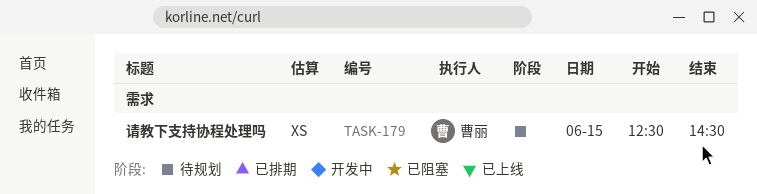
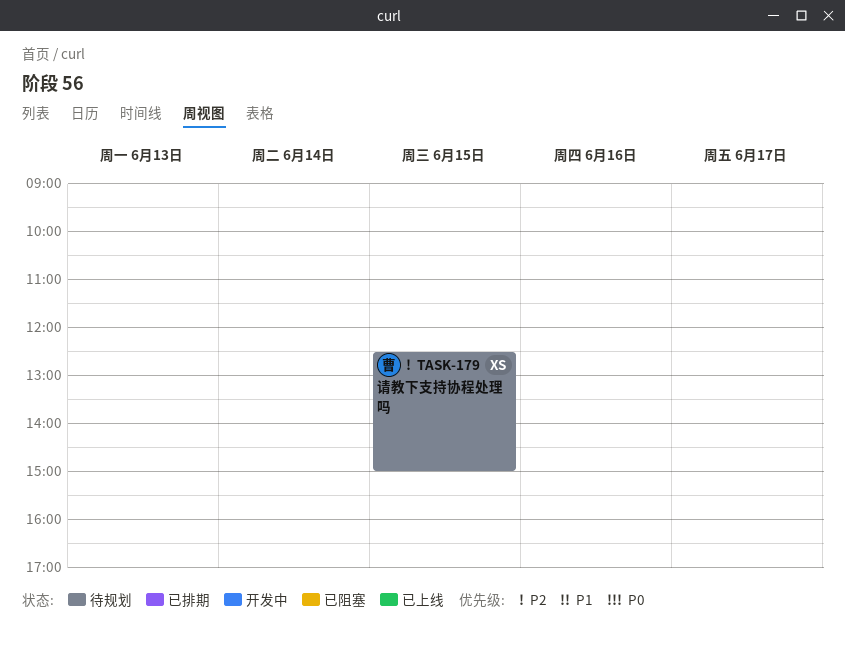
TASK-179, ends: 14:30 -> 15:00

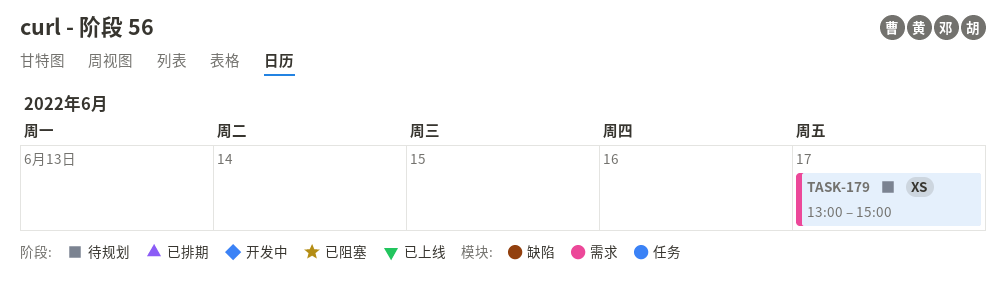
TASK-179, day: Jun 15 -> Jun 17
TASK-179, begins: 12:30 -> 13:00

